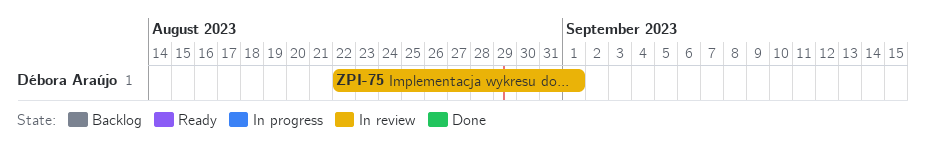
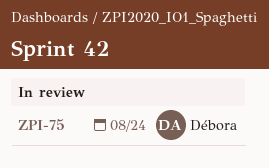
ZPI-75, due: Sep 1 -> Aug 24

